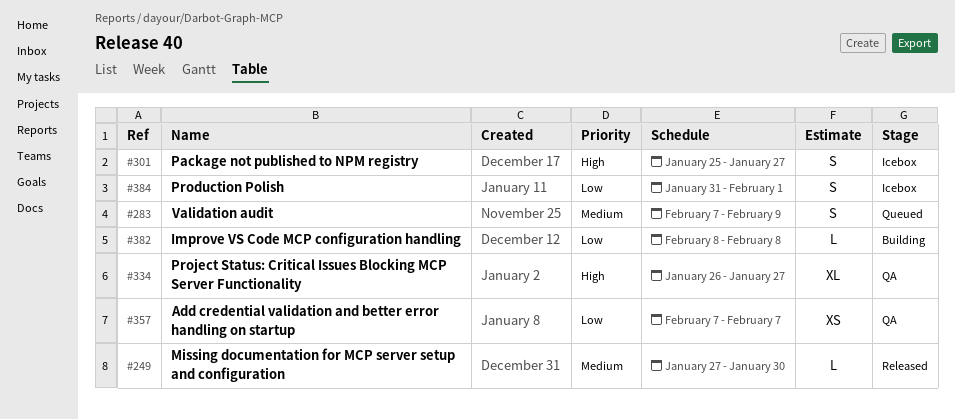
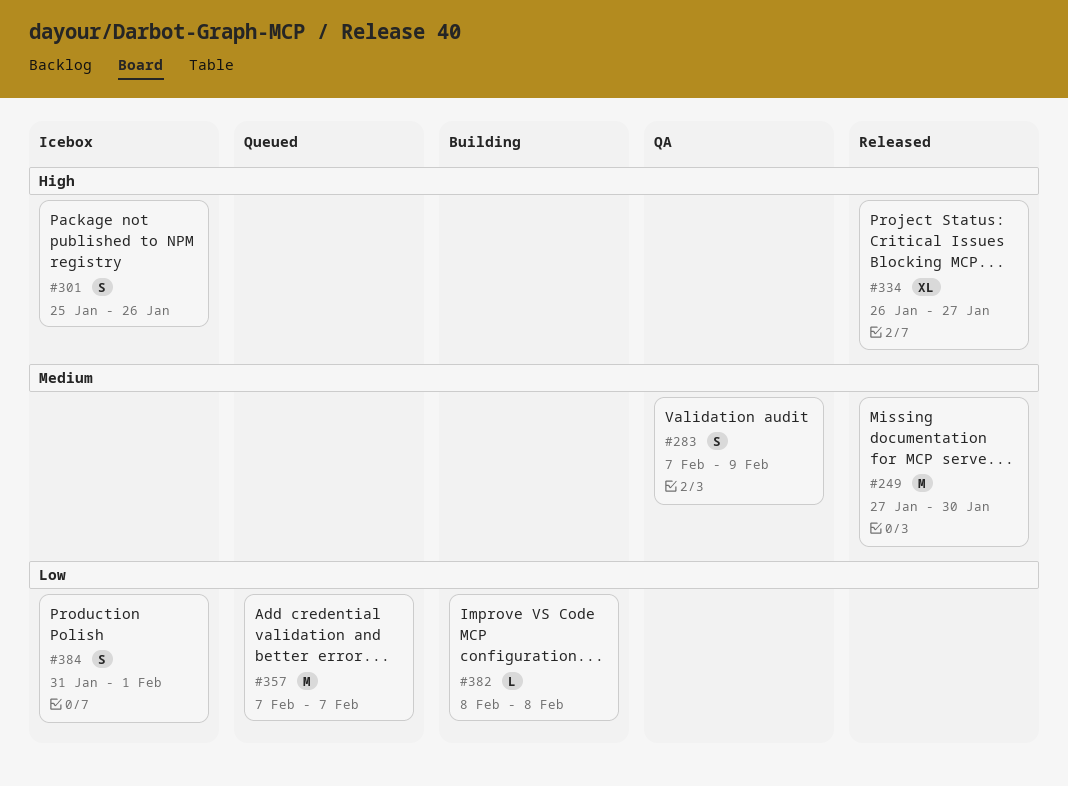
#249, estimate: L -> M
#283, status: Queued -> QA
#301, due: Jan 27 -> Jan 26
#334, status: QA -> Released
#357, status: QA -> Queued
#357, estimate: XS -> M

